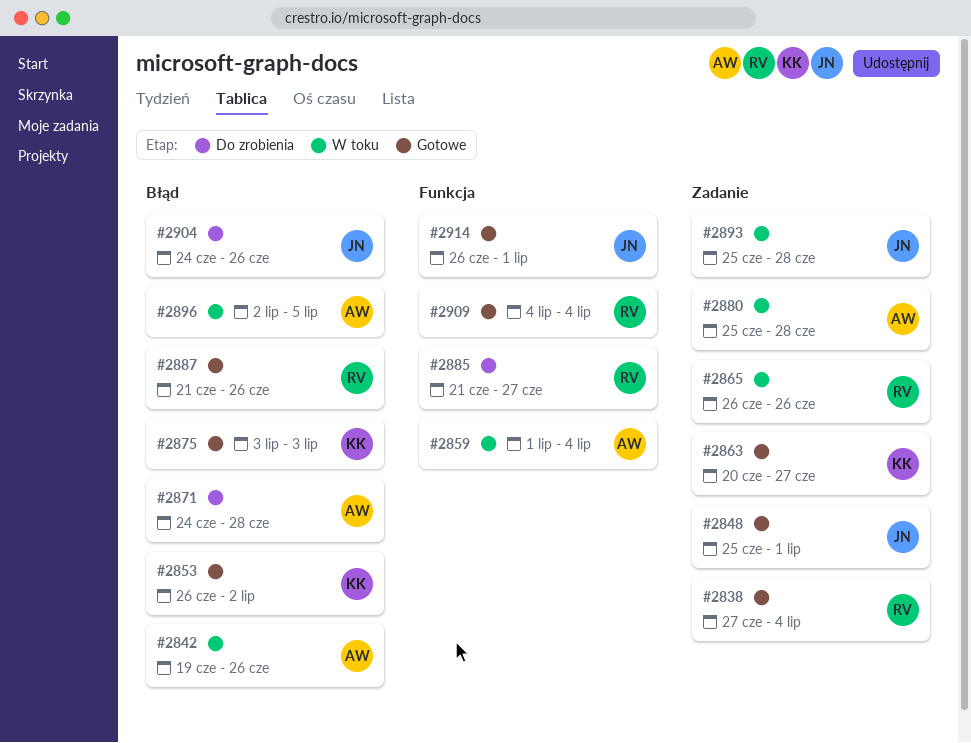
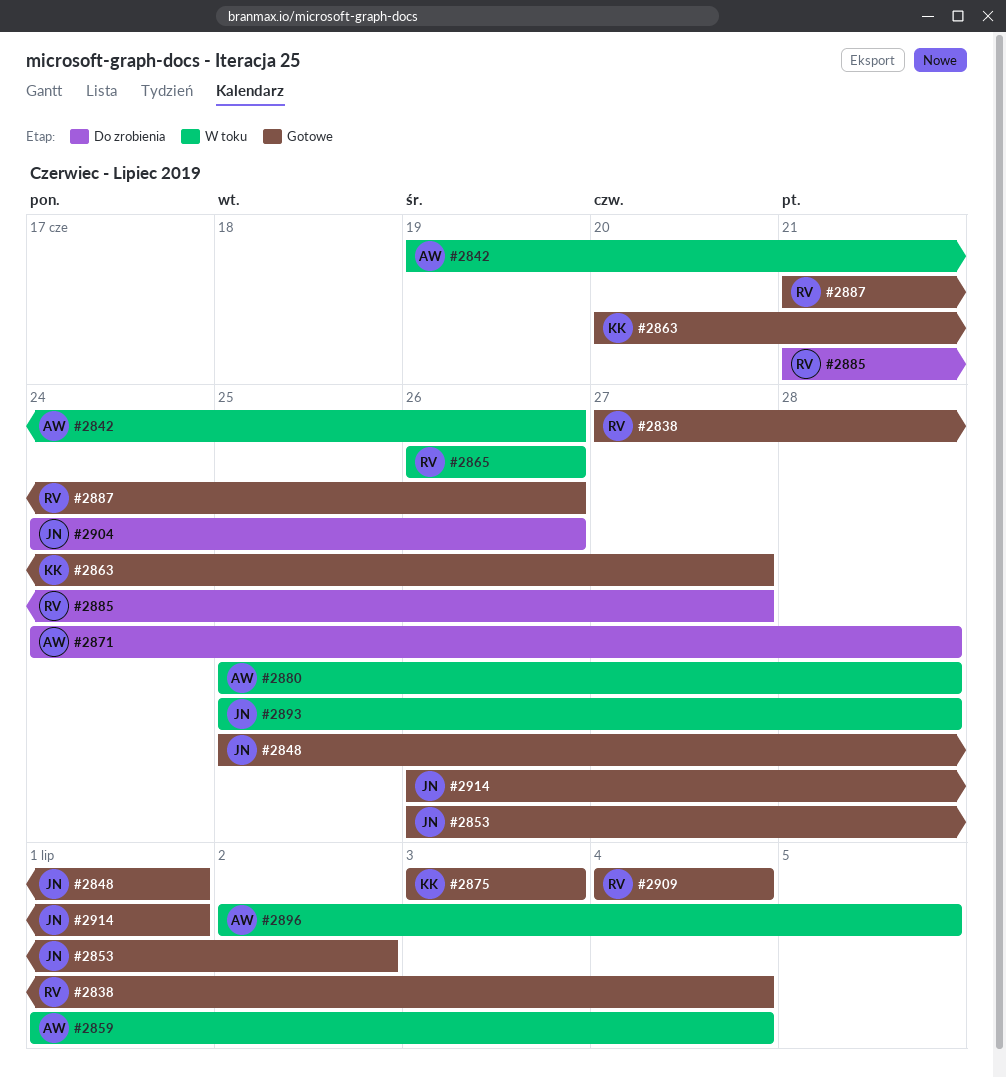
#2853, owner: KK -> JN

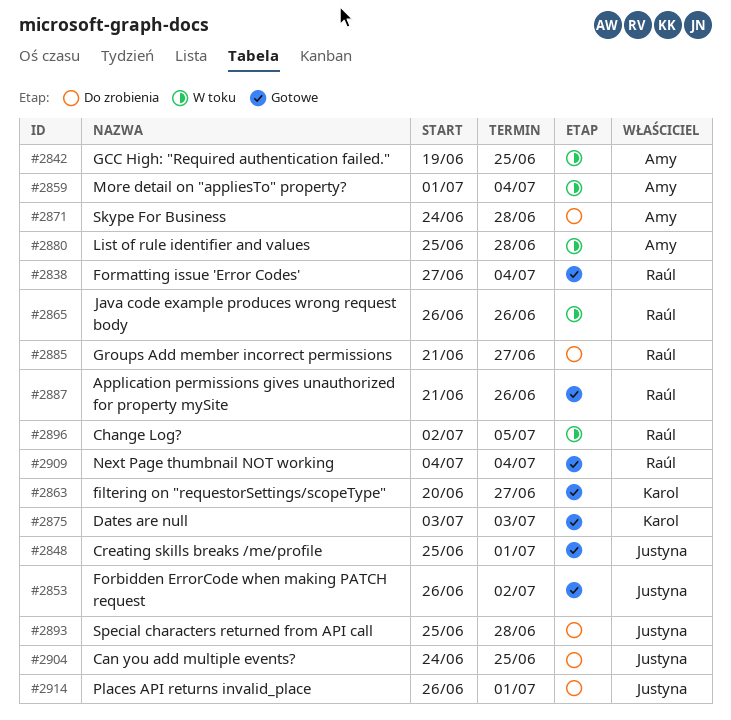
#2842, due: Jun 26 -> Jun 25
#2893, status: W toku -> Do zrobienia
#2896, owner: Amy -> Raúl
#2904, due: Jun 26 -> Jun 25
#2914, status: Gotowe -> Do zrobienia

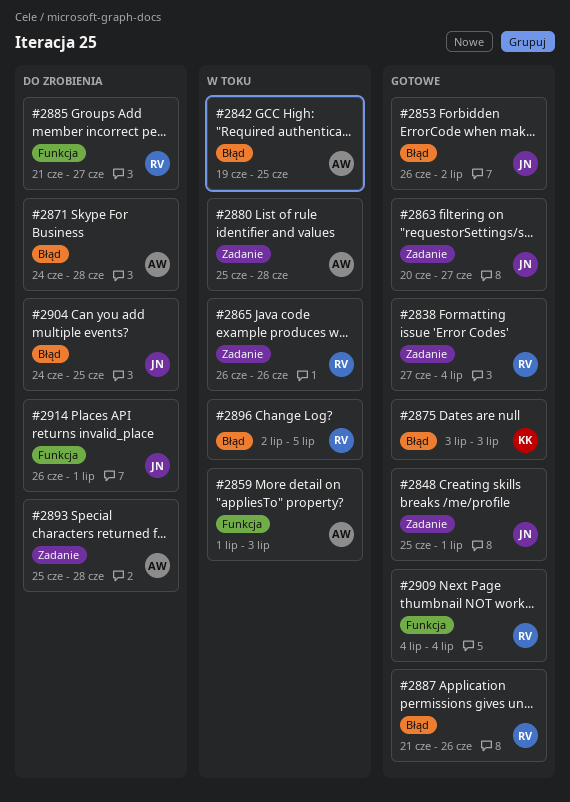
#2859, due: Jul 4 -> Jul 3
#2863, owner: Karol -> Justyna
#2893, owner: Justyna -> Amy

